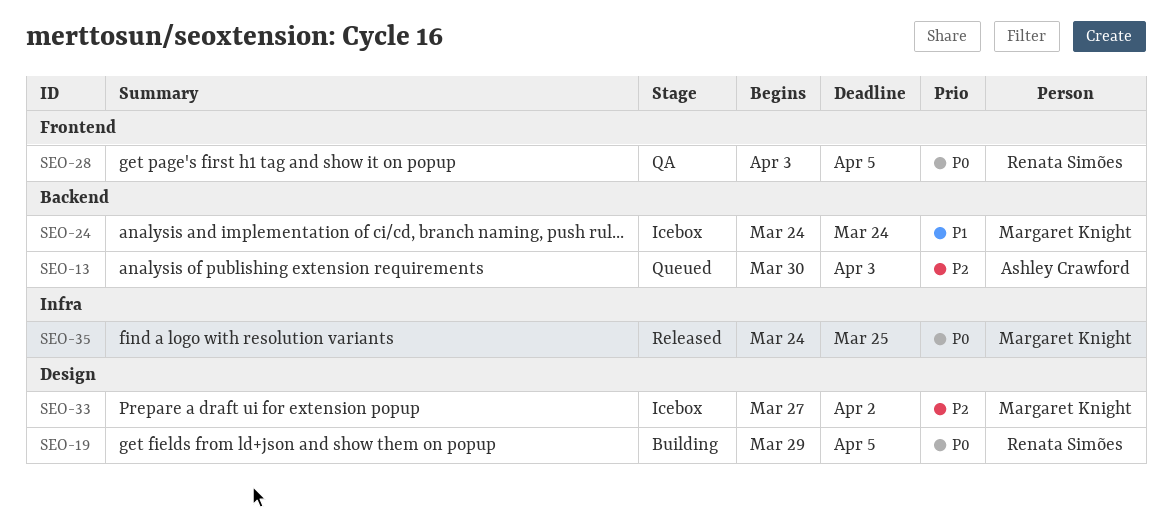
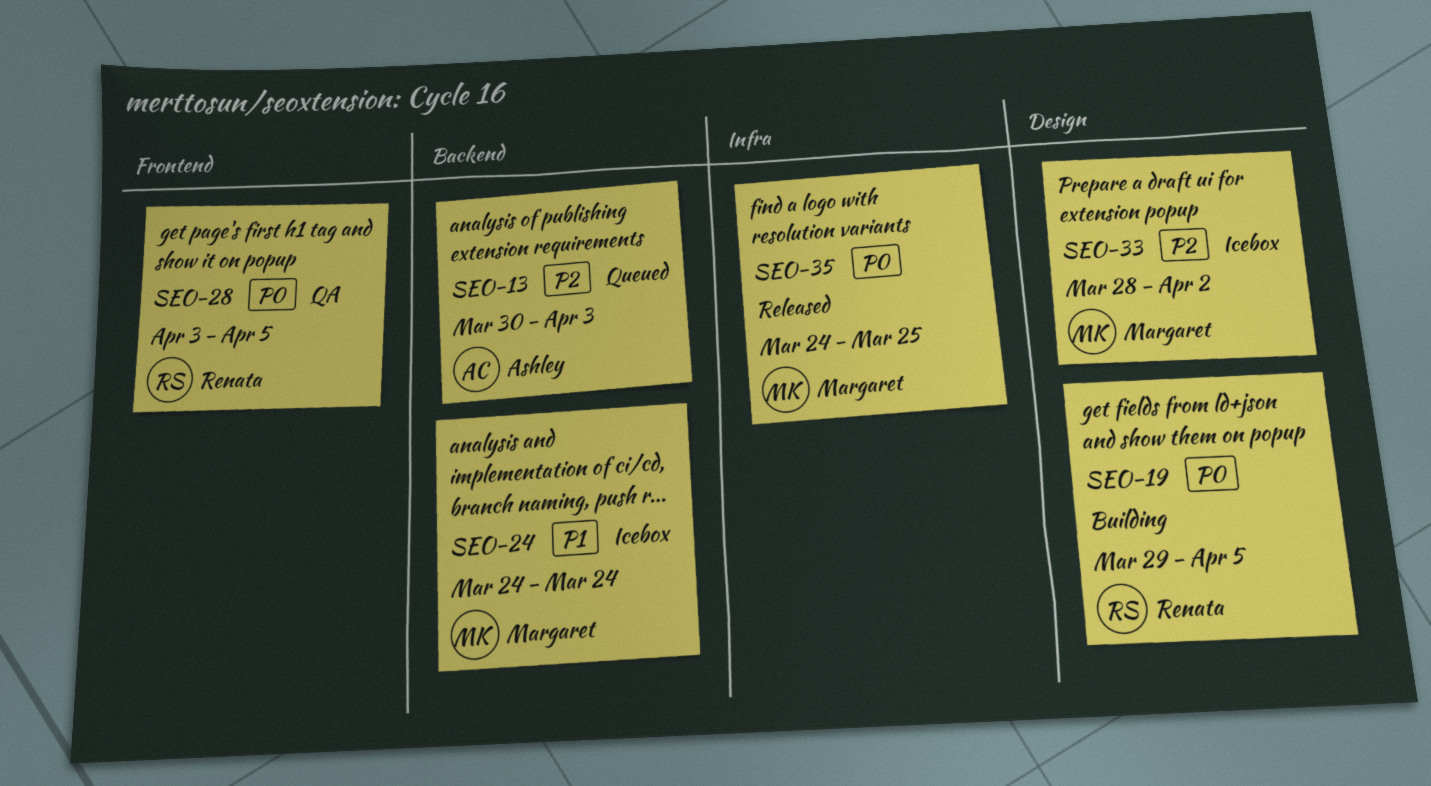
SEO-33, start: Mar 27 -> Mar 28

